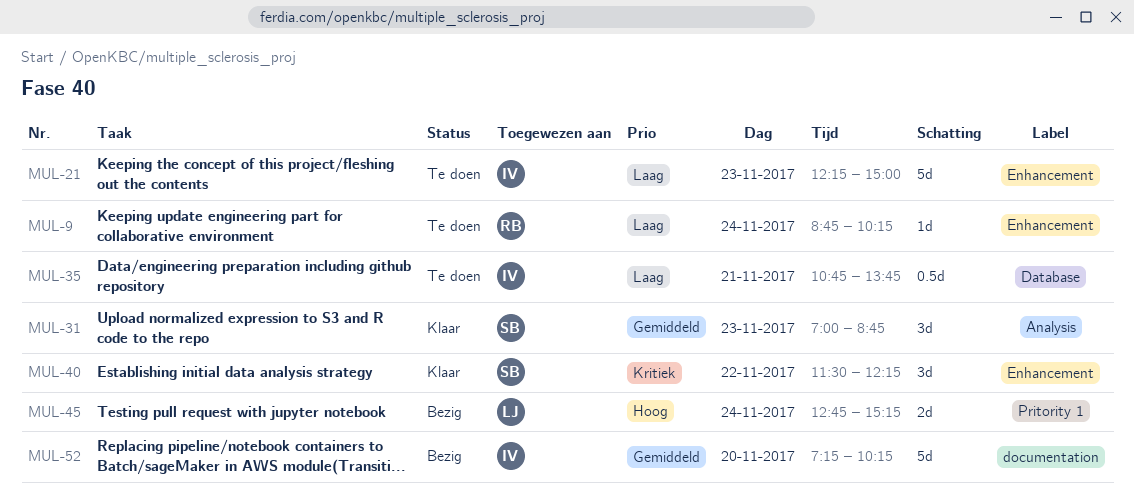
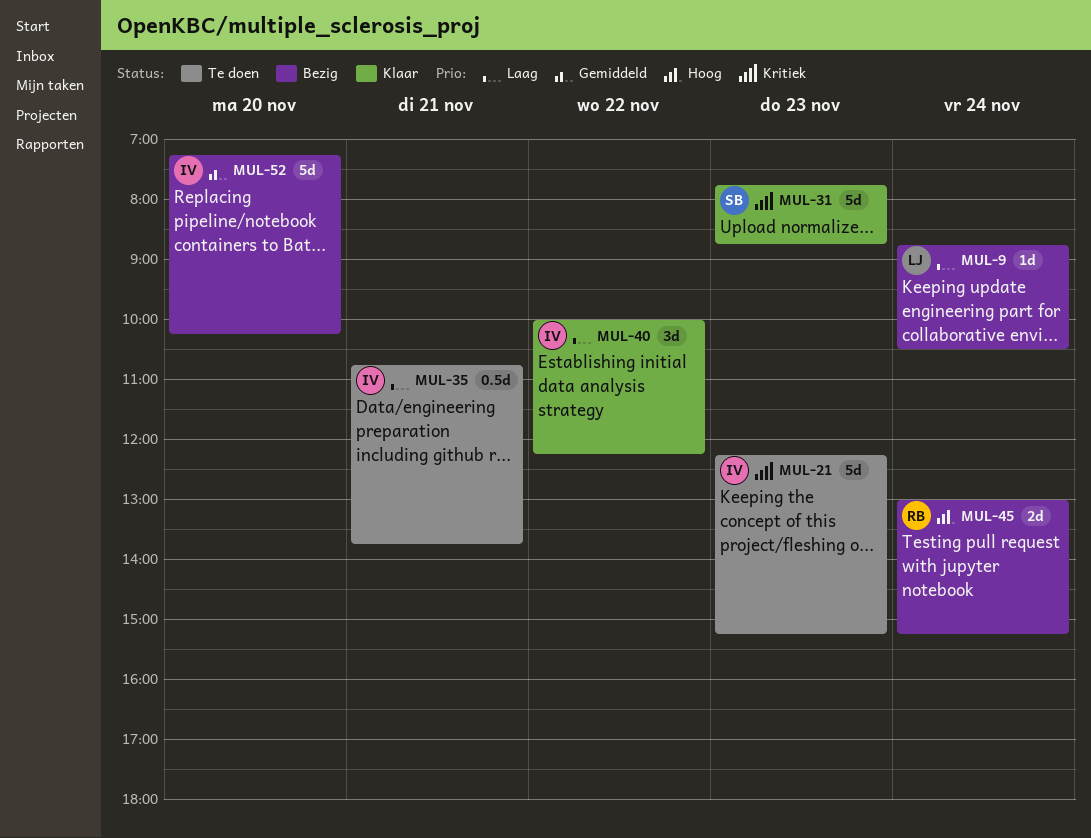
MUL-9, status: Te doen -> Bezig
MUL-9, owner: RB -> LJ
MUL-9, ends: 10:15 -> 10:30
MUL-21, priority: Laag -> Kritiek
MUL-21, ends: 15:00 -> 15:15
MUL-31, priority: Gemiddeld -> Kritiek
MUL-31, estimate: 3d -> 5d
MUL-31, begins: 07:00 -> 07:45
MUL-40, owner: SB -> IV
MUL-40, priority: Kritiek -> Laag
MUL-40, begins: 11:30 -> 10:00
MUL-45, owner: LJ -> RB
MUL-45, begins: 12:45 -> 13:00

